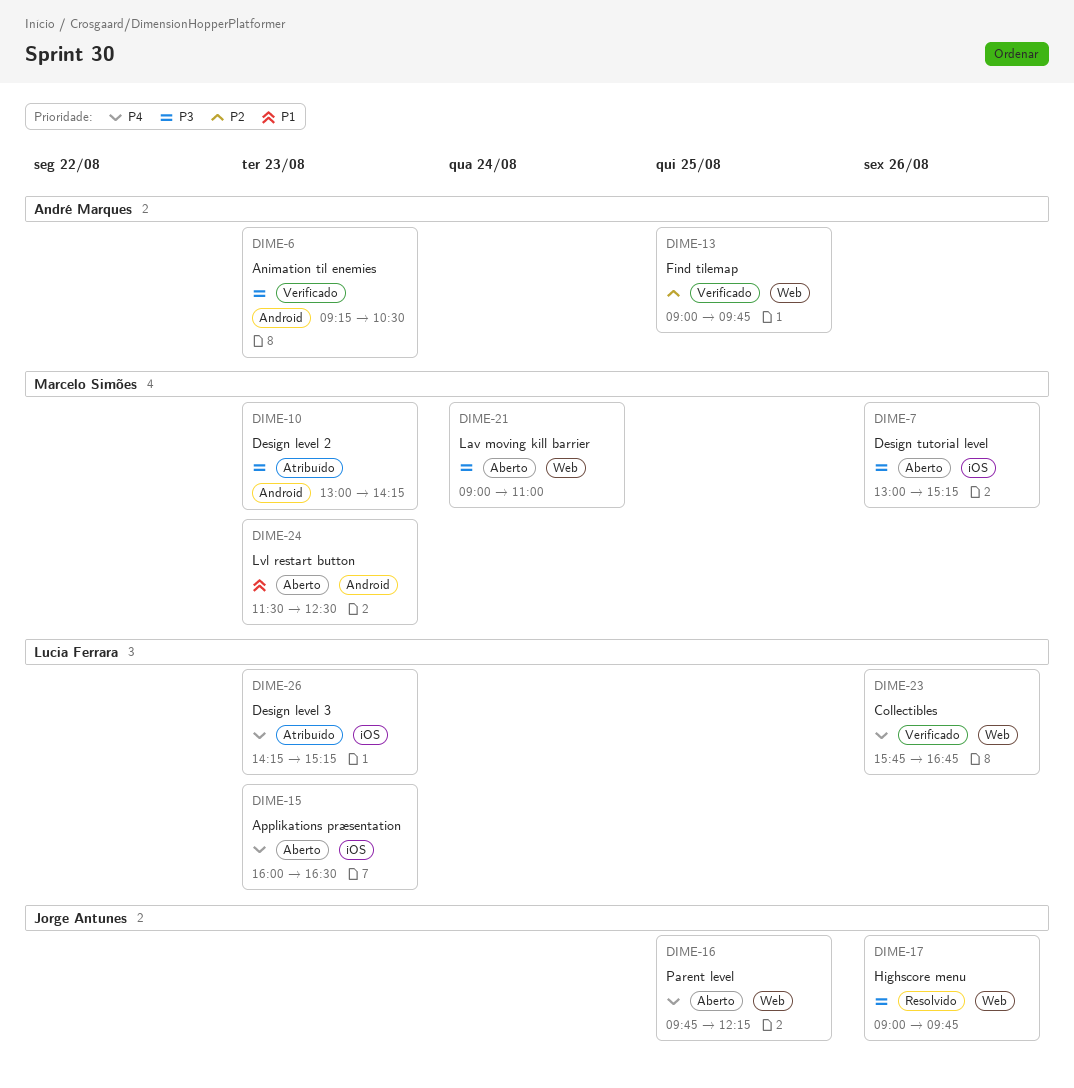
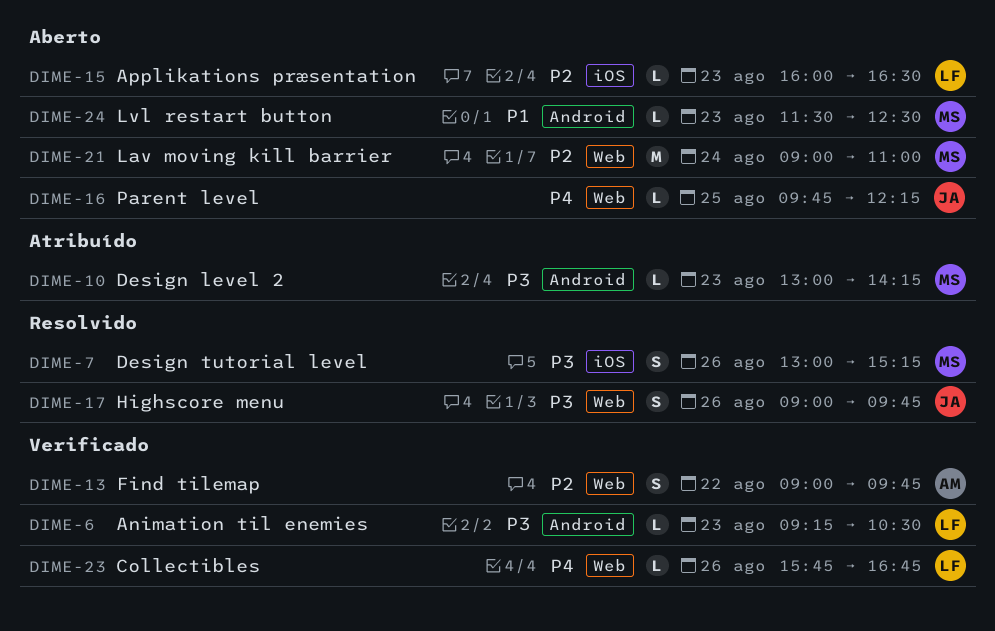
DIME-6, owner: André Marques -> Lucia Ferrara
DIME-7, status: Aberto -> Resolvido
DIME-13, day: Aug 25 -> Aug 22
DIME-15, priority: P4 -> P2
DIME-21, priority: P3 -> P2
DIME-26: present -> none

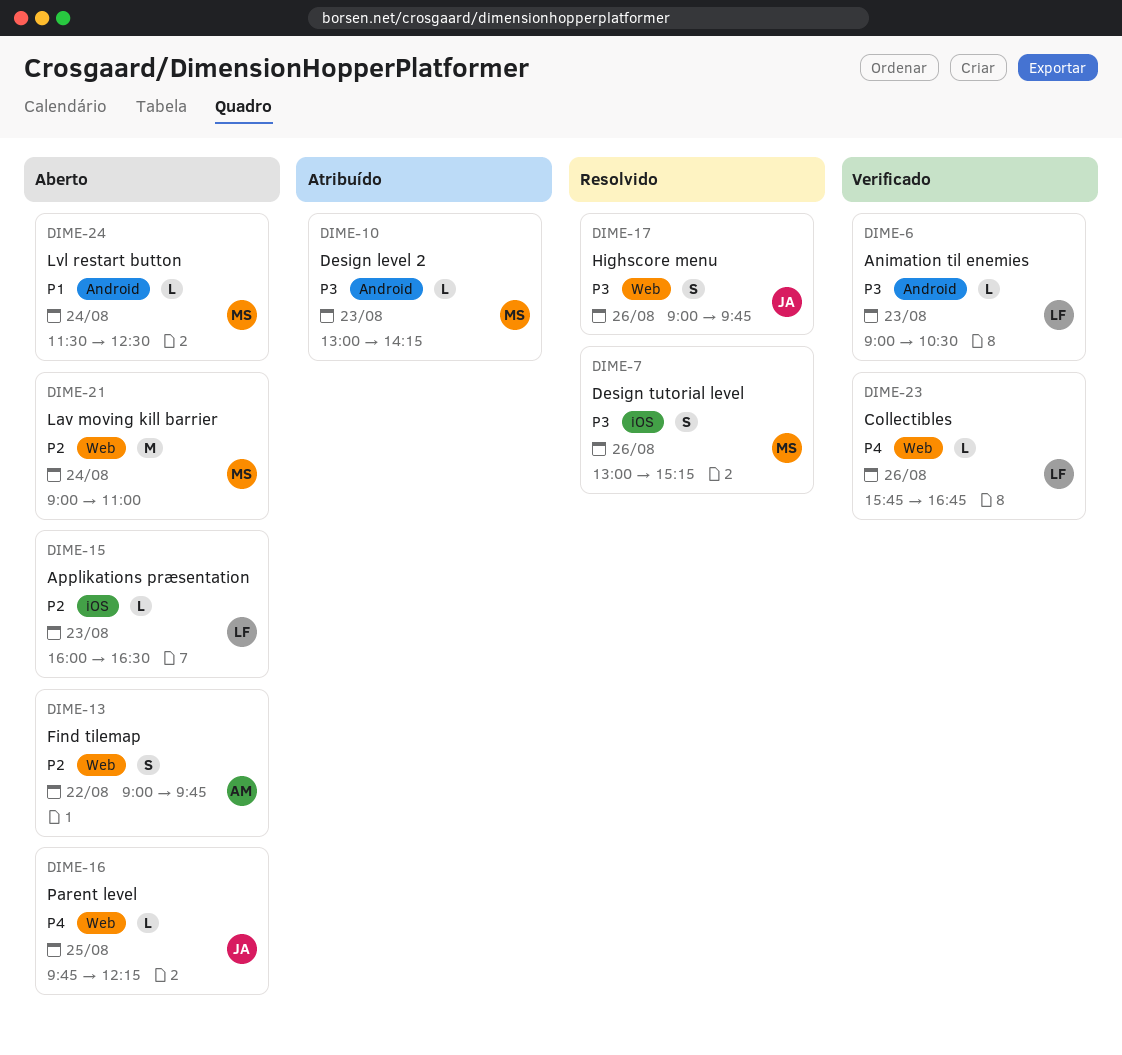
DIME-6, begins: 09:15 -> 09:00
DIME-13, status: Verificado -> Aberto
DIME-24, day: Aug 23 -> Aug 24

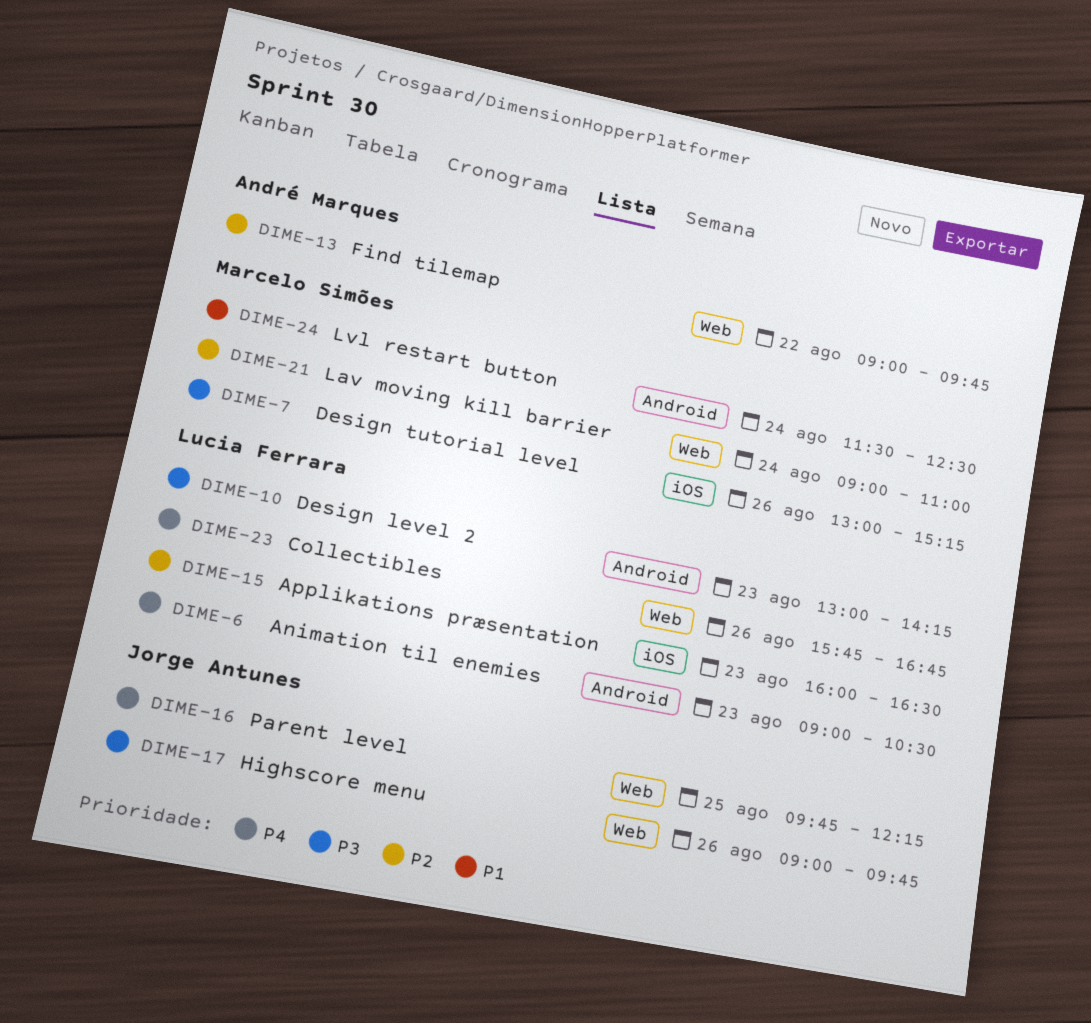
DIME-6, priority: P3 -> P4
DIME-10, owner: Marcelo Simões -> Lucia Ferrara

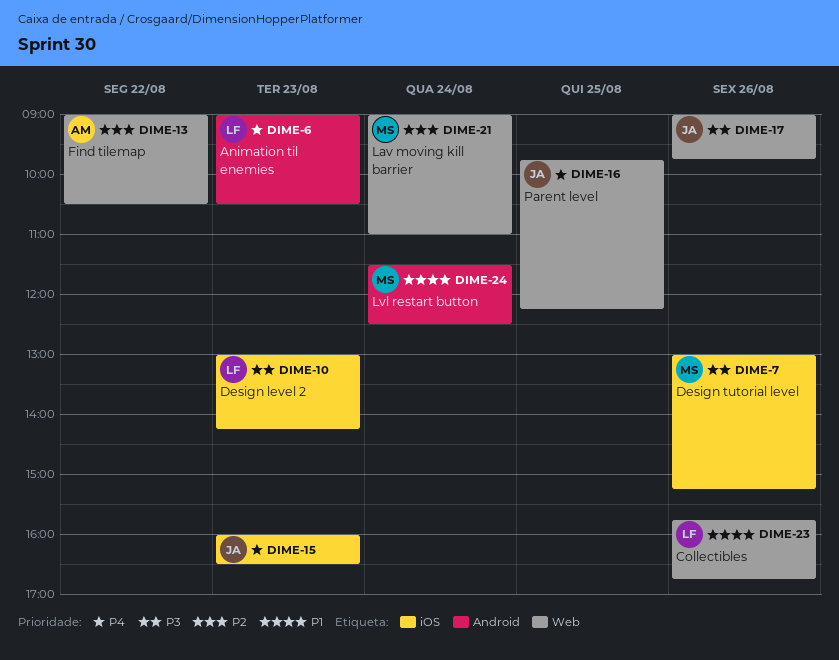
DIME-10, label: Android -> iOS
DIME-13, ends: 09:45 -> 10:30
DIME-15, owner: Lucia Ferrara -> Jorge Antunes
DIME-15, priority: P2 -> P4
DIME-23, priority: P4 -> P1

